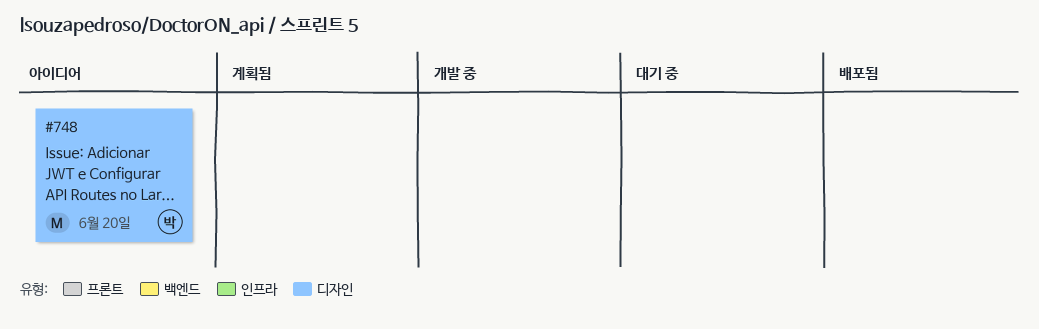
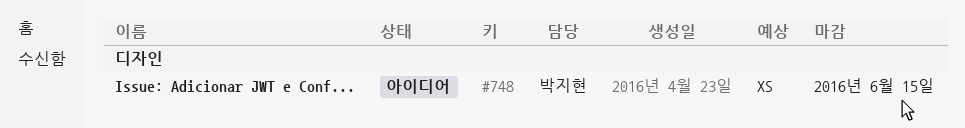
#748, estimate: M -> XS
#748, due: Jun 20 -> Jun 15

